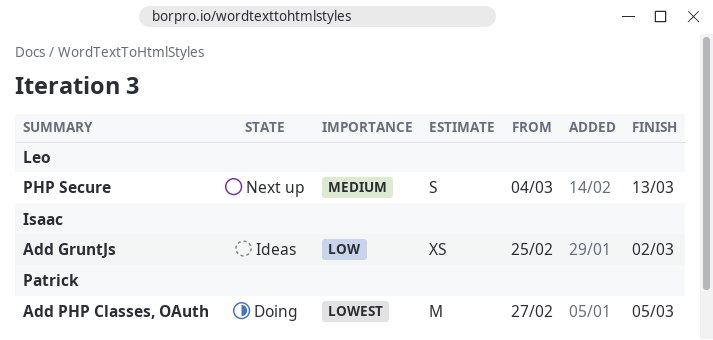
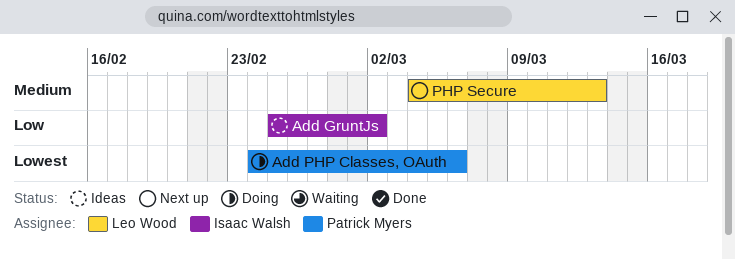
Add PHP Classes, OAuth, start: Feb 27 -> Feb 24
Add PHP Classes, OAuth, due: Mar 5 -> Mar 6

